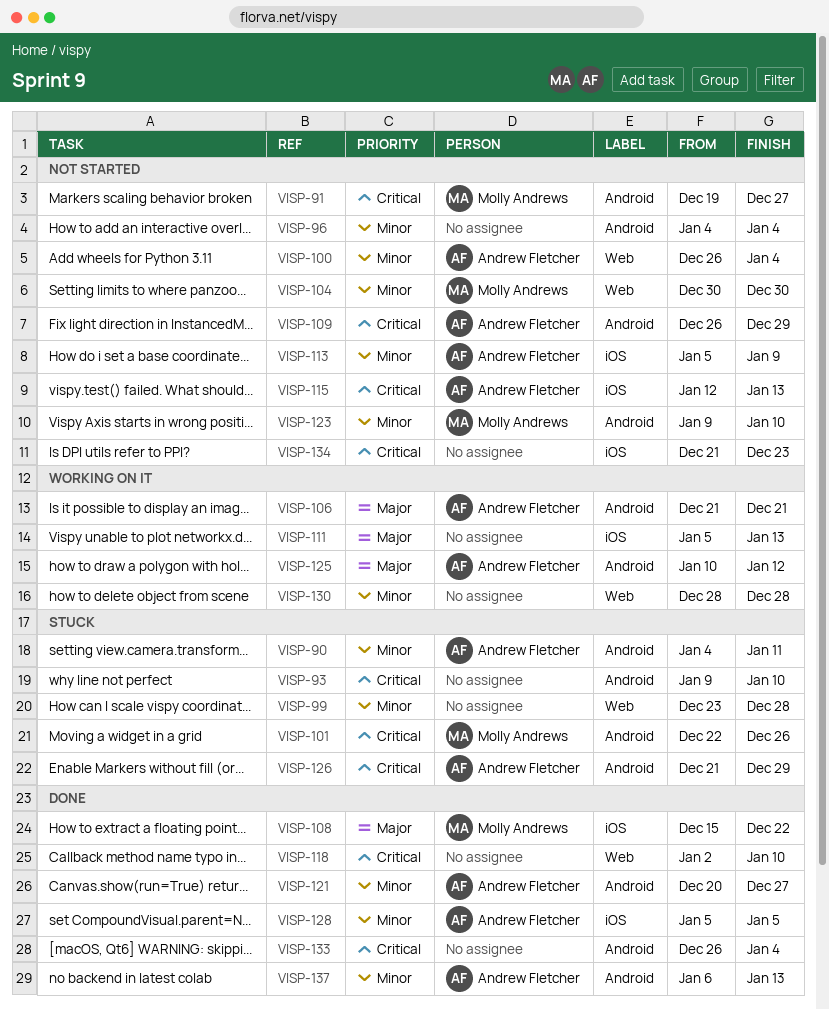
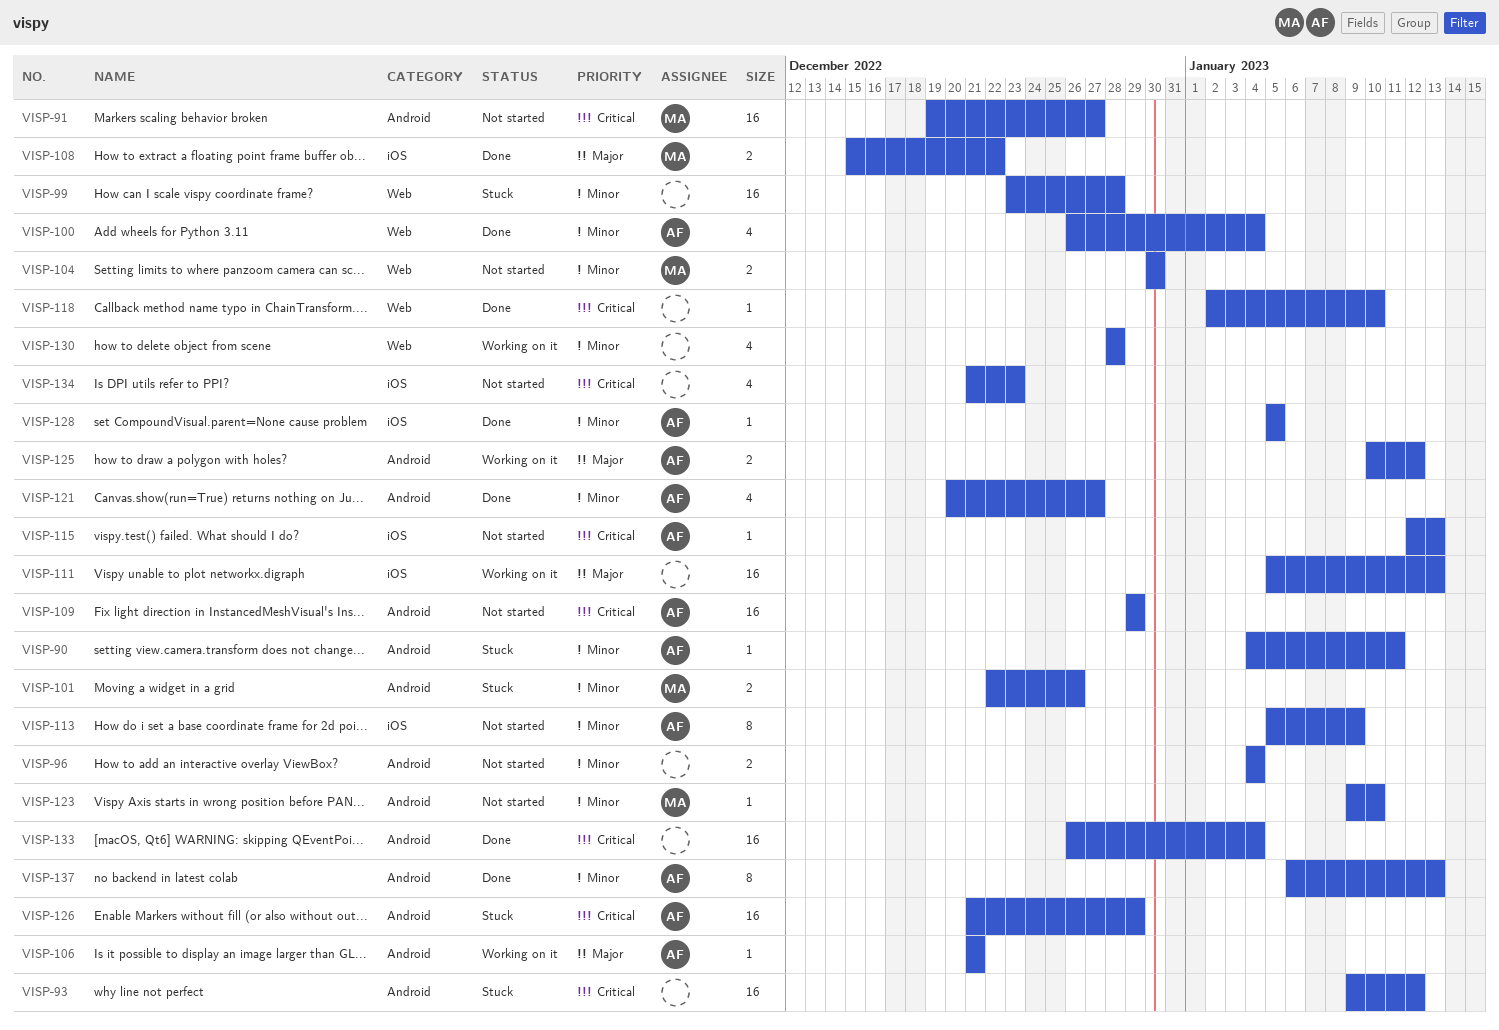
VISP-93, due: Jan 10 -> Jan 12
VISP-100, status: Not started -> Done
VISP-101, priority: Critical -> Minor
VISP-109, start: Dec 26 -> Dec 29

